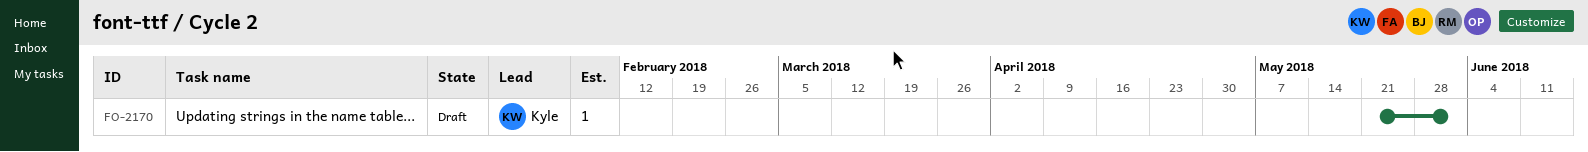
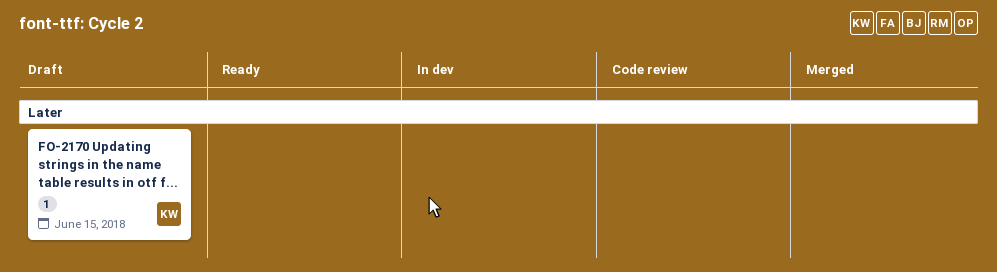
FO-2170, due: Jun 1 -> Jun 15

